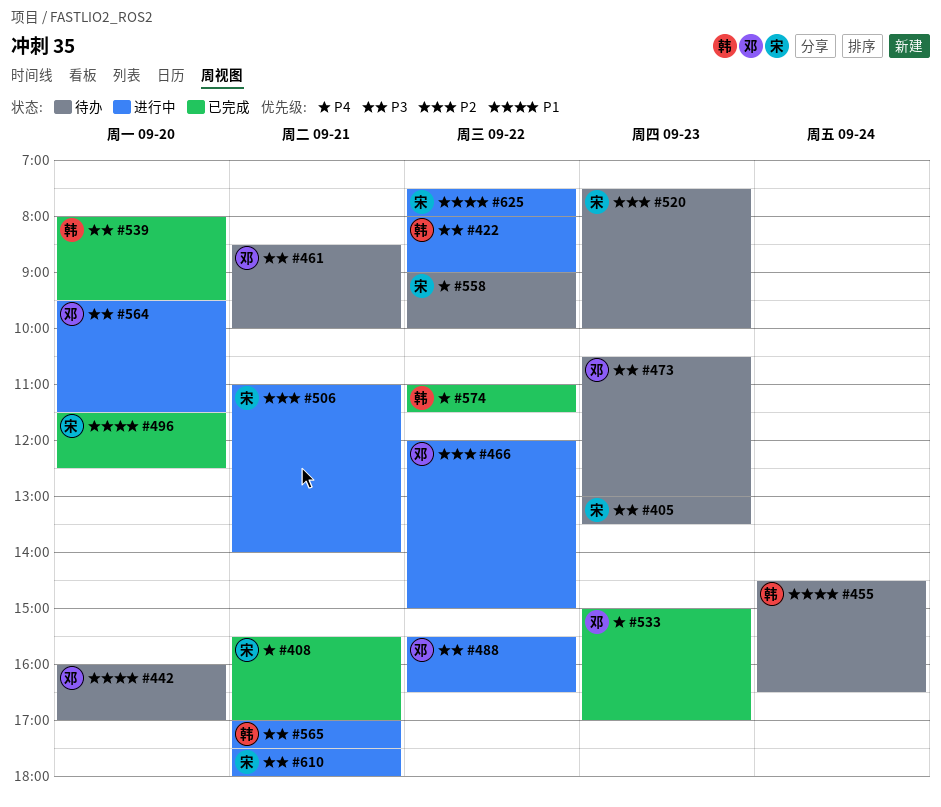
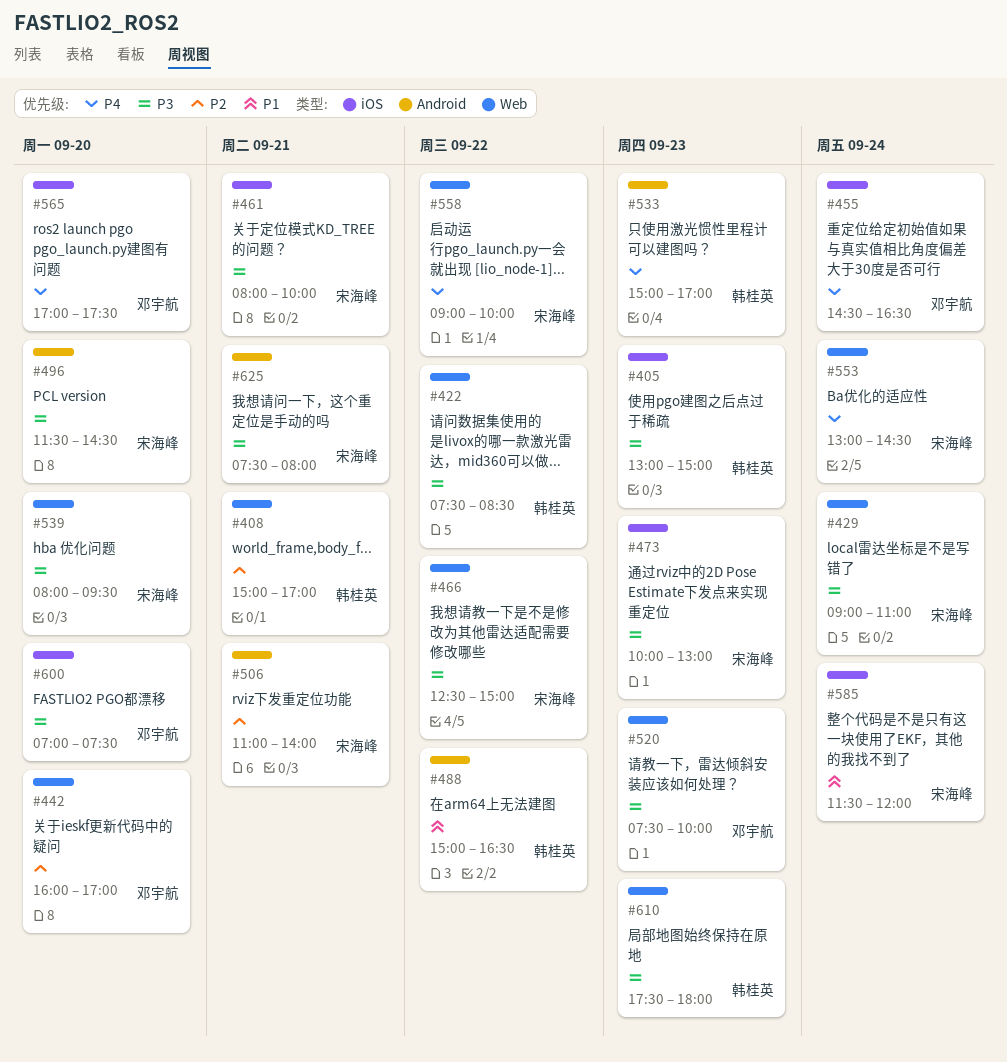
#405, owner: 宋海峰 -> 韩桂英
#405, ends: 13:30 -> 15:00
#408, owner: 宋海峰 -> 韩桂英
#408, priority: P4 -> P2
#408, begins: 15:30 -> 15:00
#422, begins: 08:00 -> 07:30
#422, ends: 09:00 -> 08:30
#429: none -> present
#442, priority: P1 -> P2
#455, owner: 韩桂英 -> 邓宇航
#455, priority: P1 -> P4
#461, owner: 邓宇航 -> 宋海峰
#461, begins: 08:30 -> 08:00
#466, owner: 邓宇航 -> 宋海峰
#466, priority: P2 -> P3
#466, begins: 12:00 -> 12:30
#473, owner: 邓宇航 -> 宋海峰
#473, begins: 10:30 -> 10:00
#488, owner: 邓宇航 -> 韩桂英
#488, priority: P3 -> P1
#488, begins: 15:30 -> 15:00
#496, priority: P1 -> P3
#496, ends: 12:30 -> 14:30
#520, owner: 宋海峰 -> 邓宇航
#520, priority: P2 -> P3
#533, owner: 邓宇航 -> 韩桂英
#539, owner: 韩桂英 -> 宋海峰
#553: none -> present
#564: present -> none
#565, owner: 韩桂英 -> 邓宇航
#565, priority: P3 -> P4
#565, day: Sep 21 -> Sep 20
#574: present -> none
#585: none -> present
#600: none -> present
#610, owner: 宋海峰 -> 韩桂英
#610, day: Sep 21 -> Sep 23
#625, priority: P1 -> P3
#625, day: Sep 22 -> Sep 21

